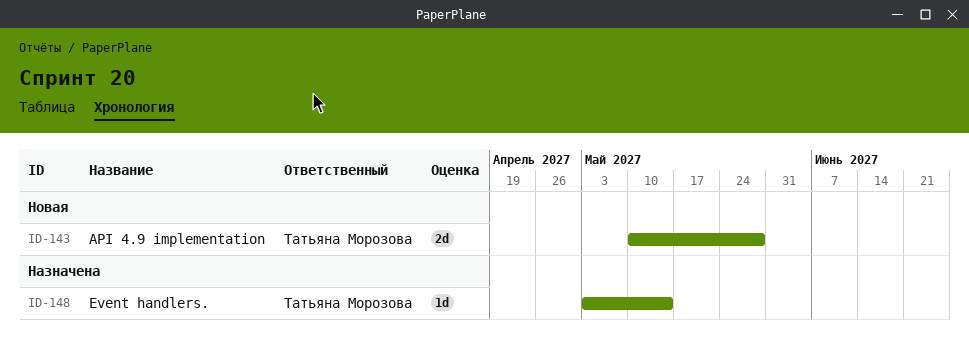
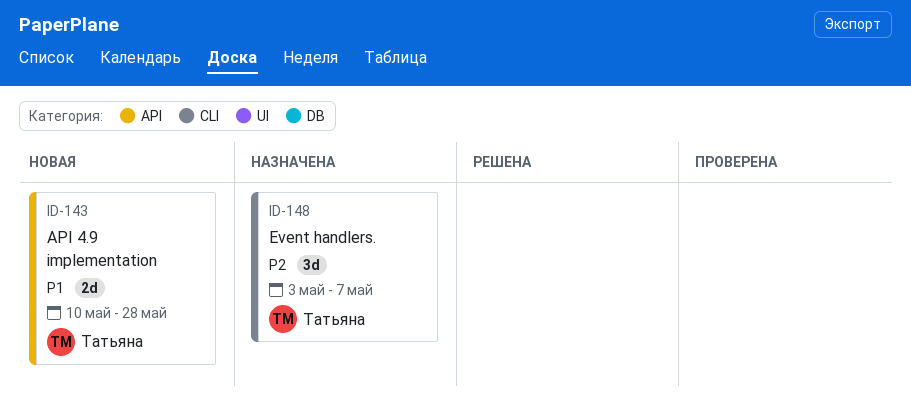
ID-148, estimate: 1d -> 3d
ID-148, due: May 14 -> May 7

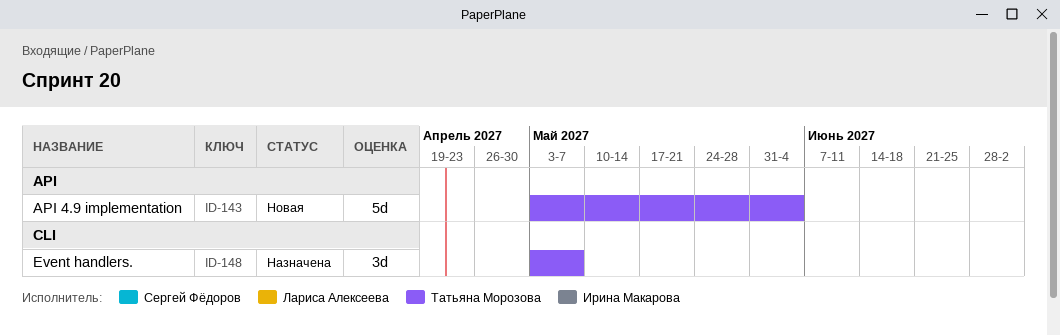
ID-143, estimate: 2d -> 5d
ID-143, start: May 10 -> May 3
ID-143, due: May 28 -> Jun 4

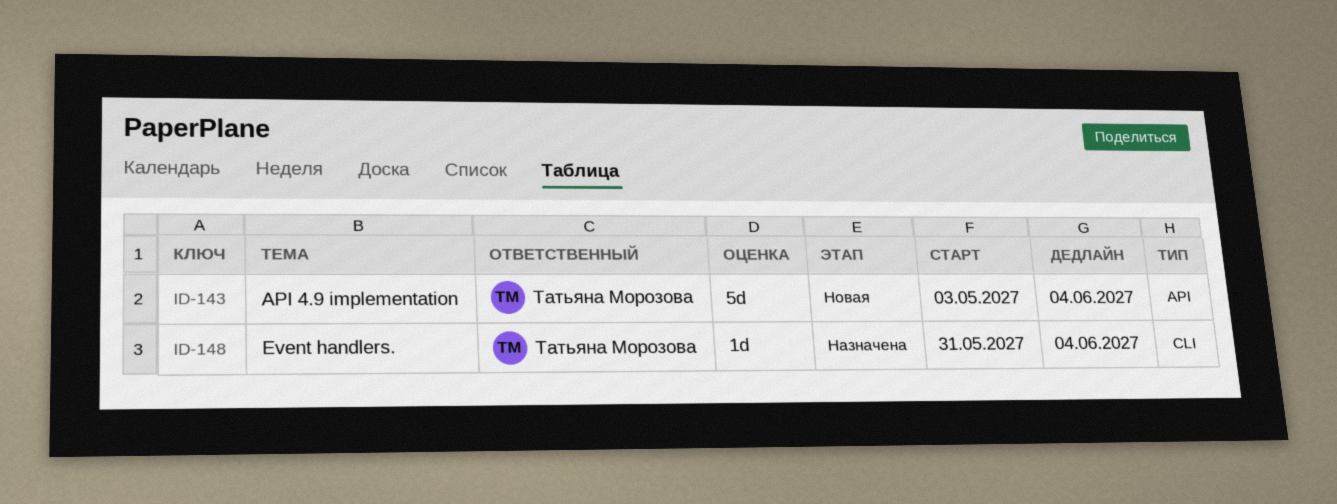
ID-148, estimate: 3d -> 1d
ID-148, start: May 3 -> May 31
ID-148, due: May 7 -> Jun 4

